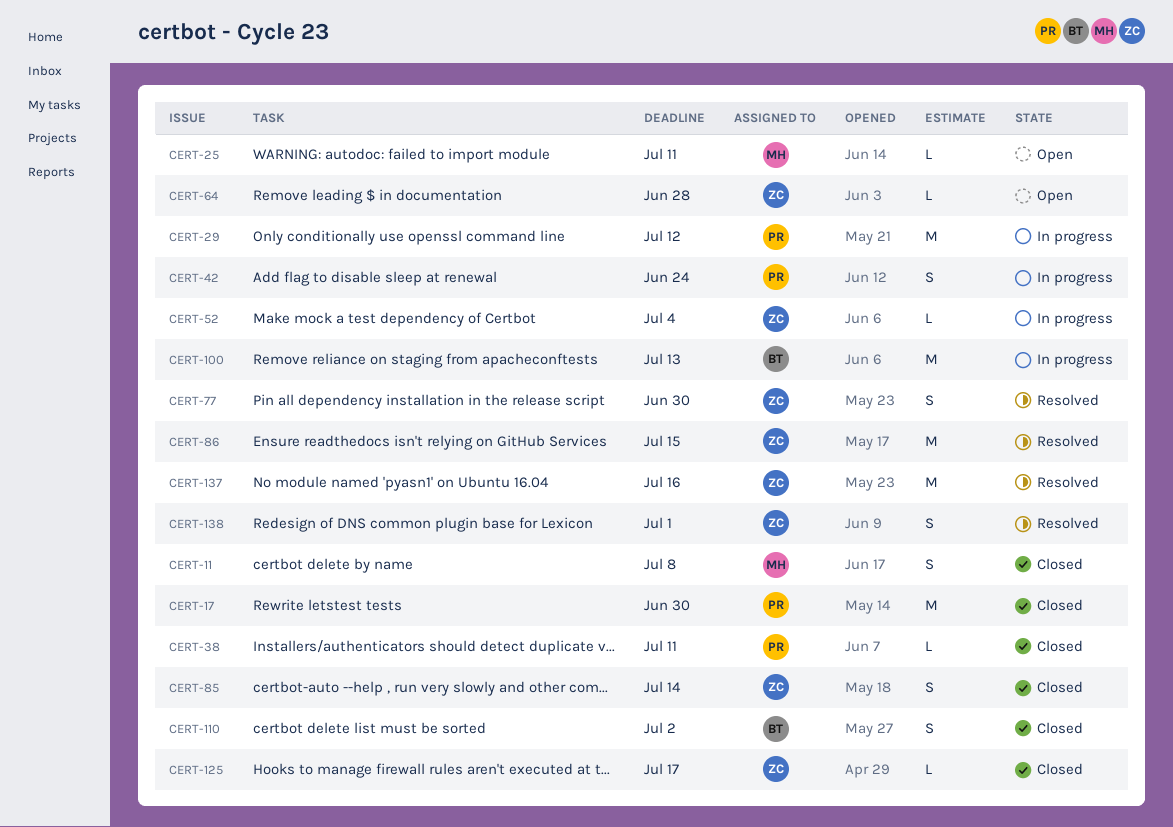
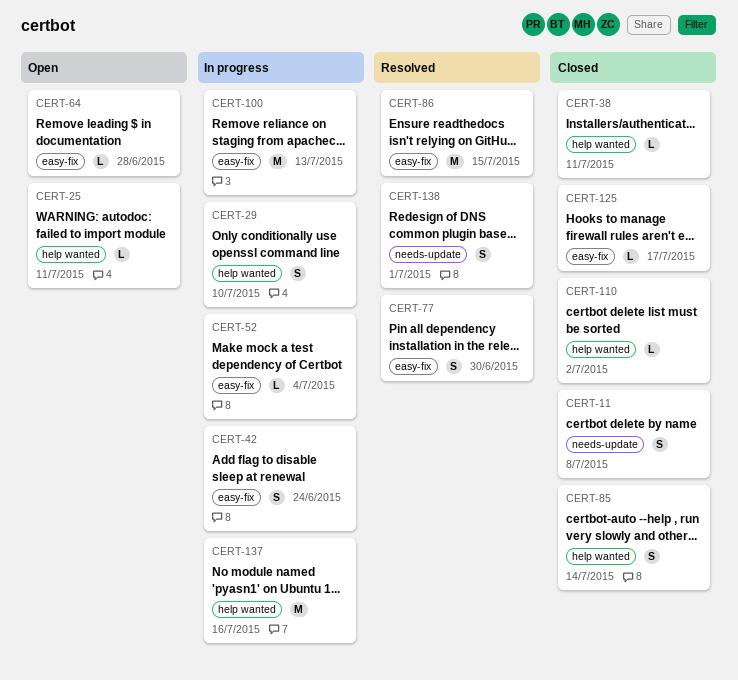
CERT-17: present -> none
CERT-29, estimate: M -> S
CERT-29, due: Jul 12 -> Jul 10
CERT-110, estimate: S -> L
CERT-137, status: Resolved -> In progress

